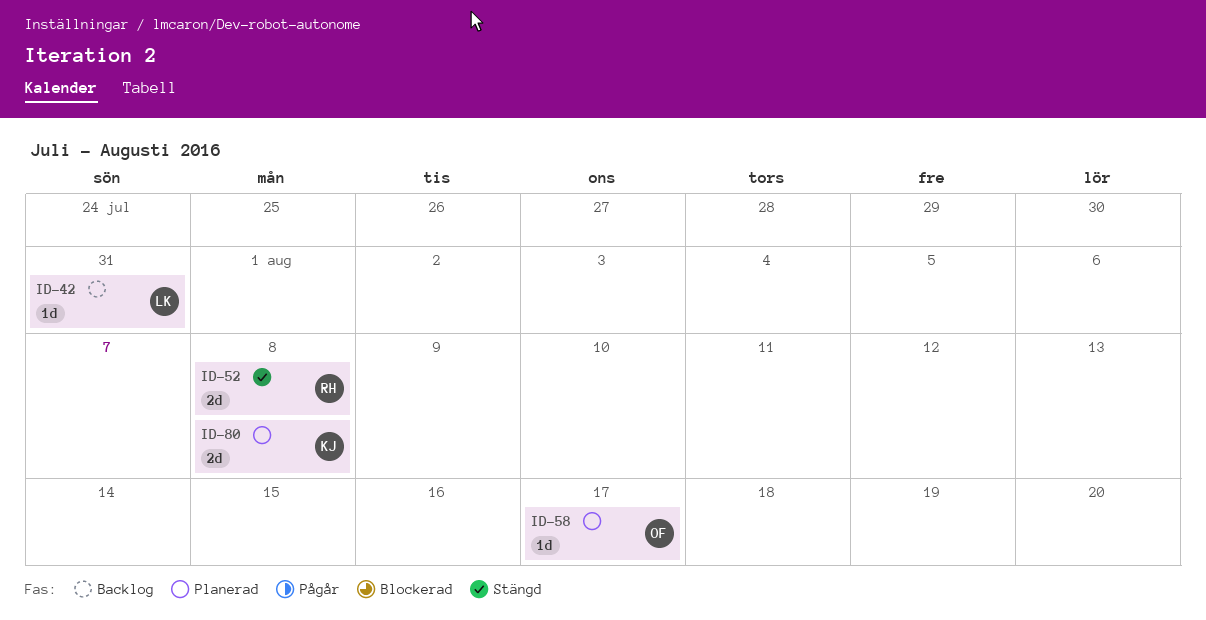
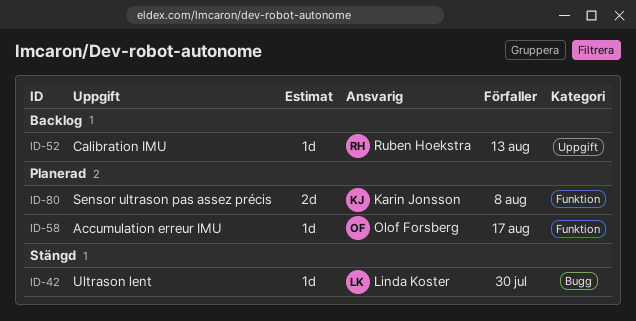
ID-42, status: Backlog -> Stängd
ID-42, due: Jul 31 -> Jul 30
ID-52, status: Stängd -> Backlog
ID-52, estimate: 2d -> 1d
ID-52, due: Aug 8 -> Aug 13

